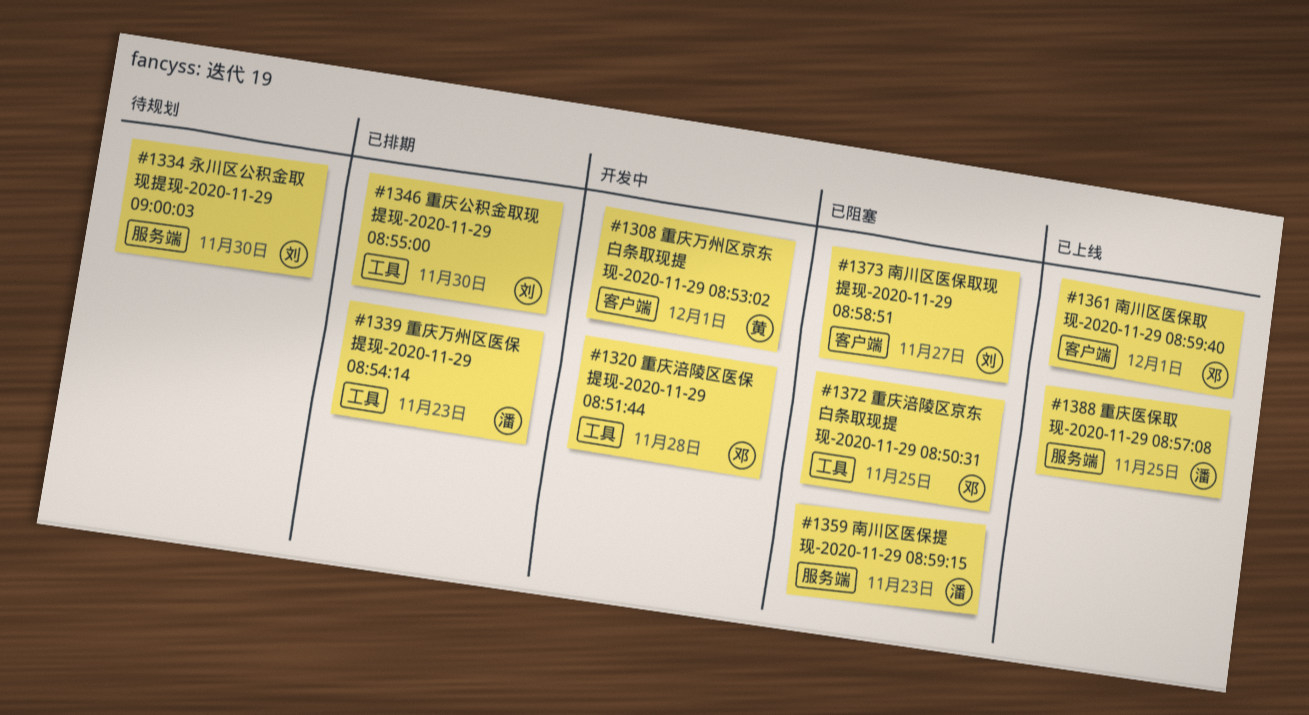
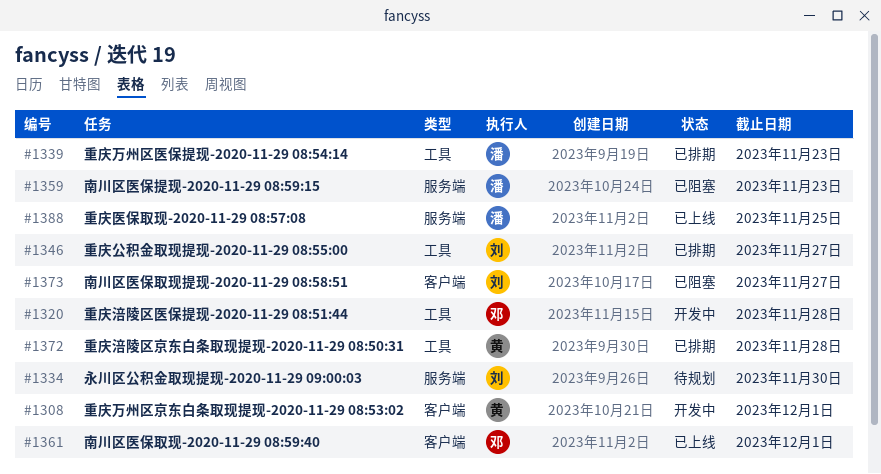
#1346, due: Nov 30 -> Nov 27
#1372, status: 已阻塞 -> 已排期
#1372, owner: 邓 -> 黄
#1372, due: Nov 25 -> Nov 28

